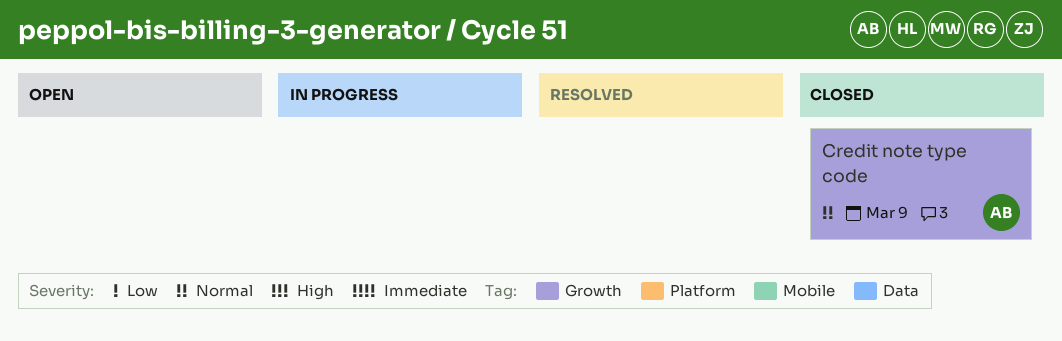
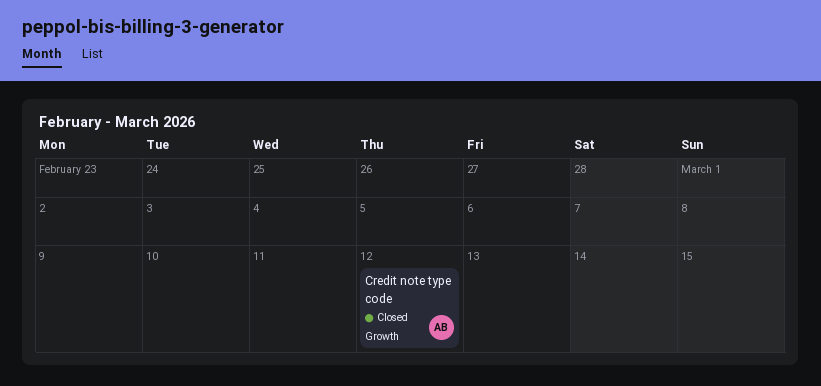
Credit note type code, due: Mar 9 -> Mar 12

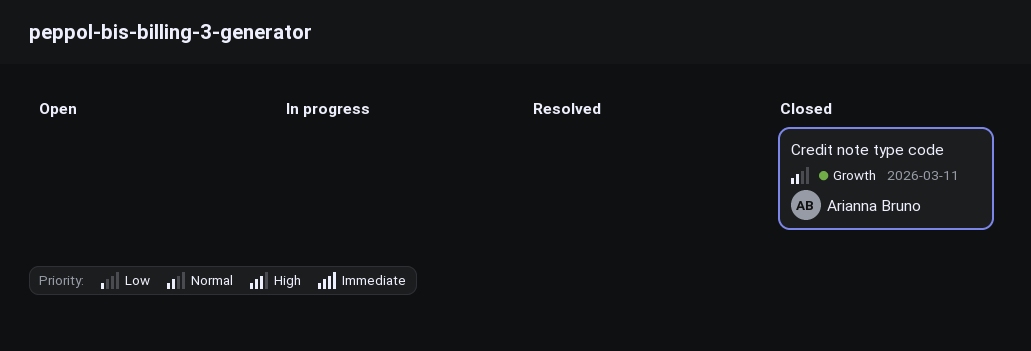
Credit note type code, due: Mar 12 -> Mar 11

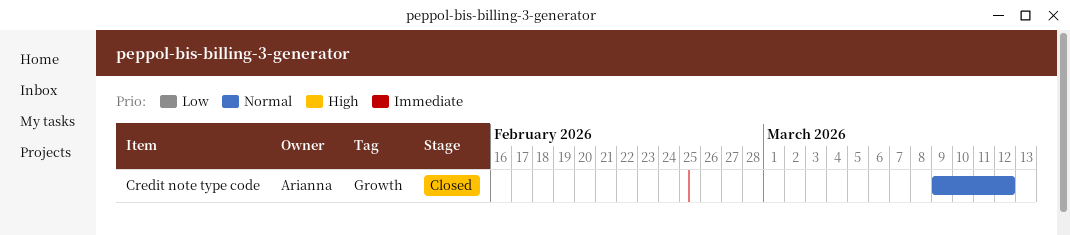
Credit note type code, due: Mar 11 -> Mar 12

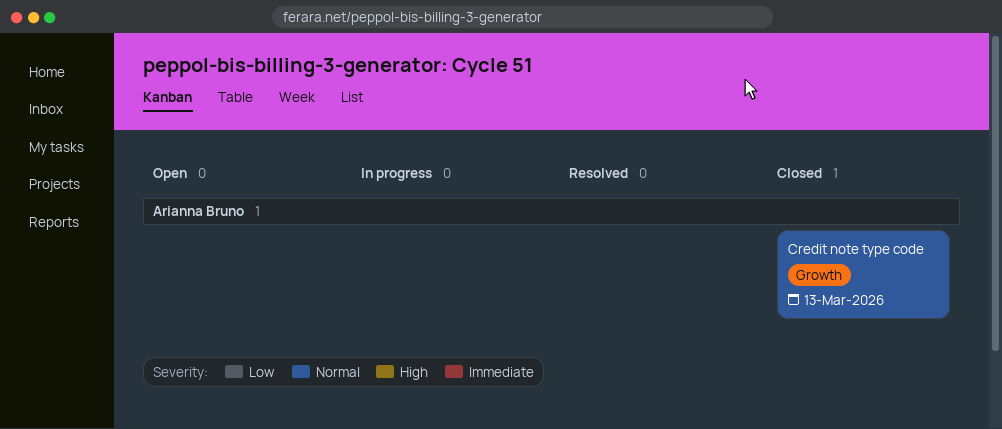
Credit note type code, due: Mar 12 -> Mar 13

